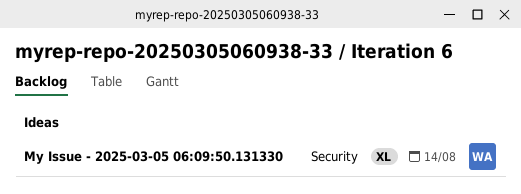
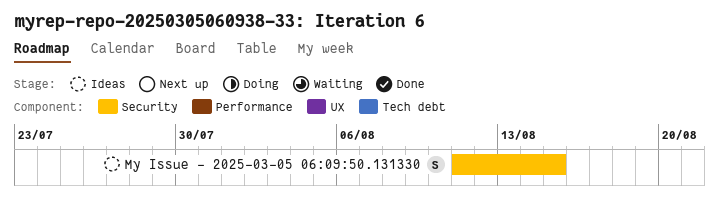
My Issue - 2025-03-05 06:09:50.131330, estimate: XL -> S
My Issue - 2025-03-05 06:09:50.131330, due: Aug 14 -> Aug 15

